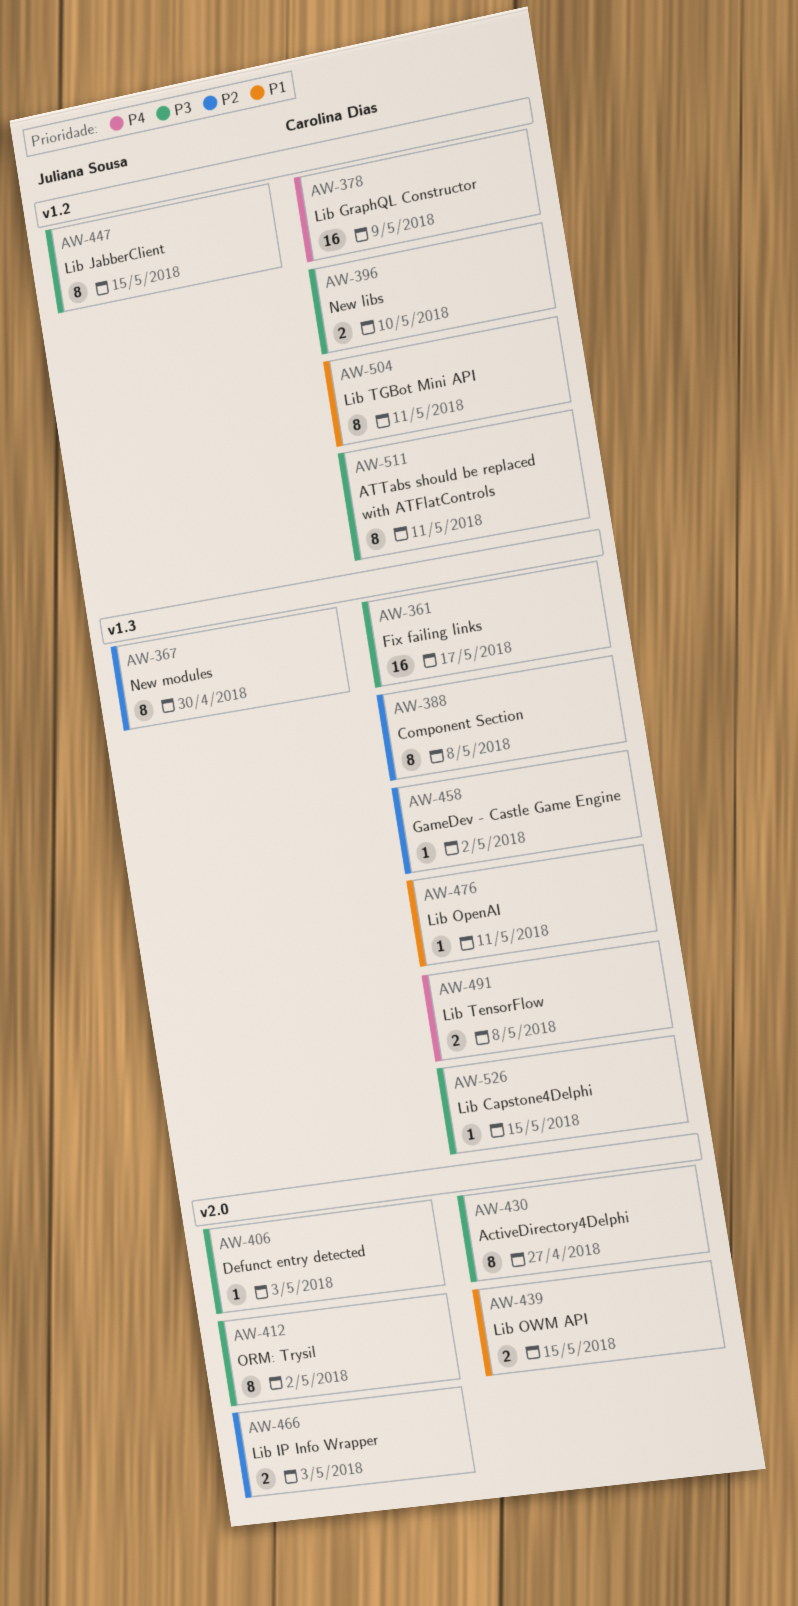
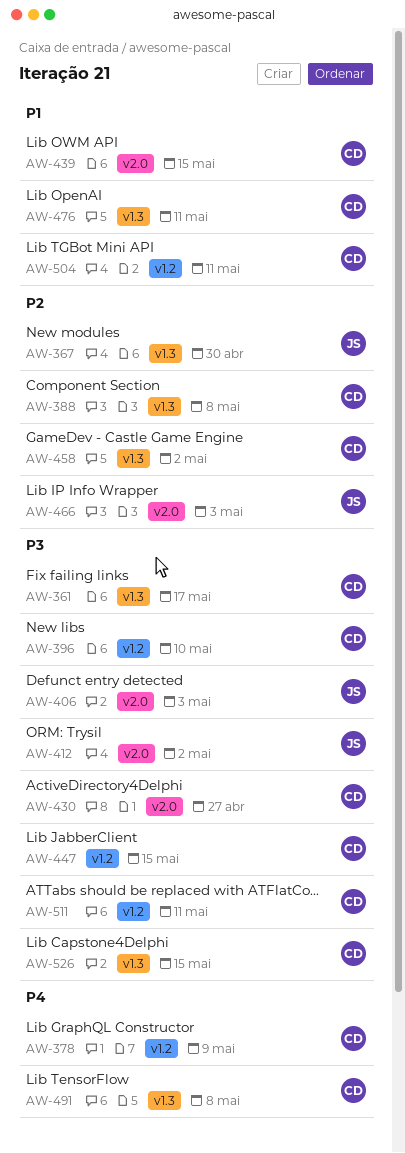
AW-447, owner: Juliana Sousa -> Carolina Dias

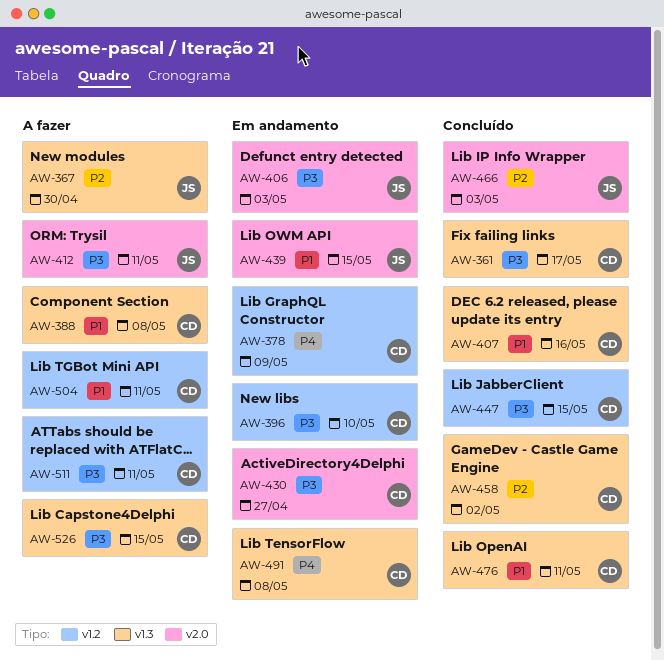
AW-388, priority: P2 -> P1
AW-407: none -> present
AW-412, due: May 2 -> May 11
AW-439, owner: CD -> JS

